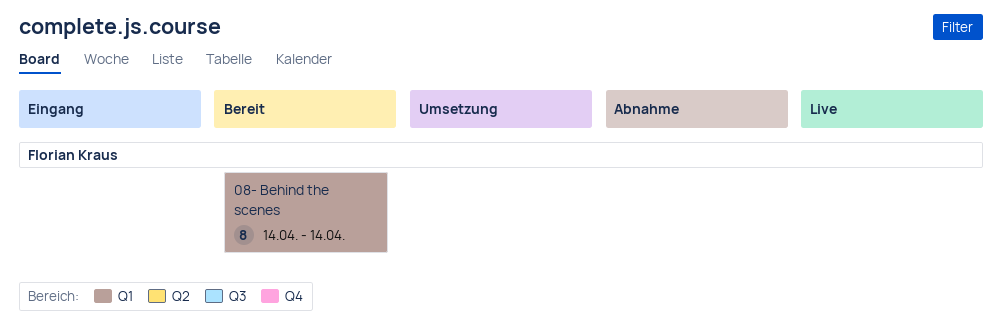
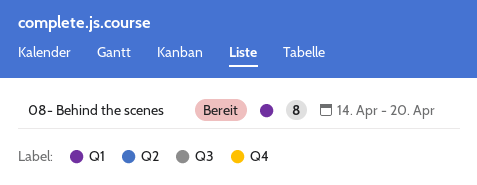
08- Behind the scenes, due: Apr 14 -> Apr 20

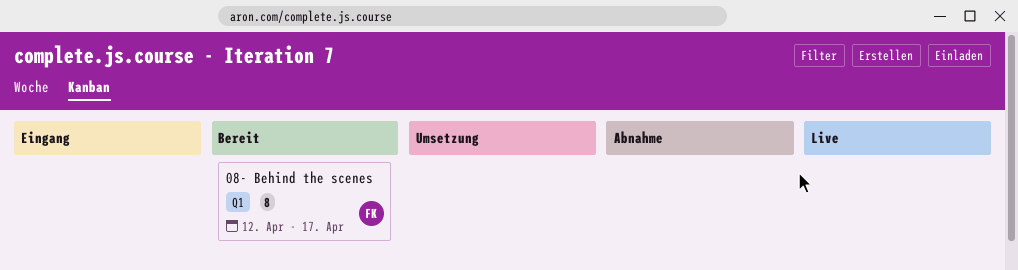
08- Behind the scenes, start: Apr 14 -> Apr 12
08- Behind the scenes, due: Apr 20 -> Apr 17

